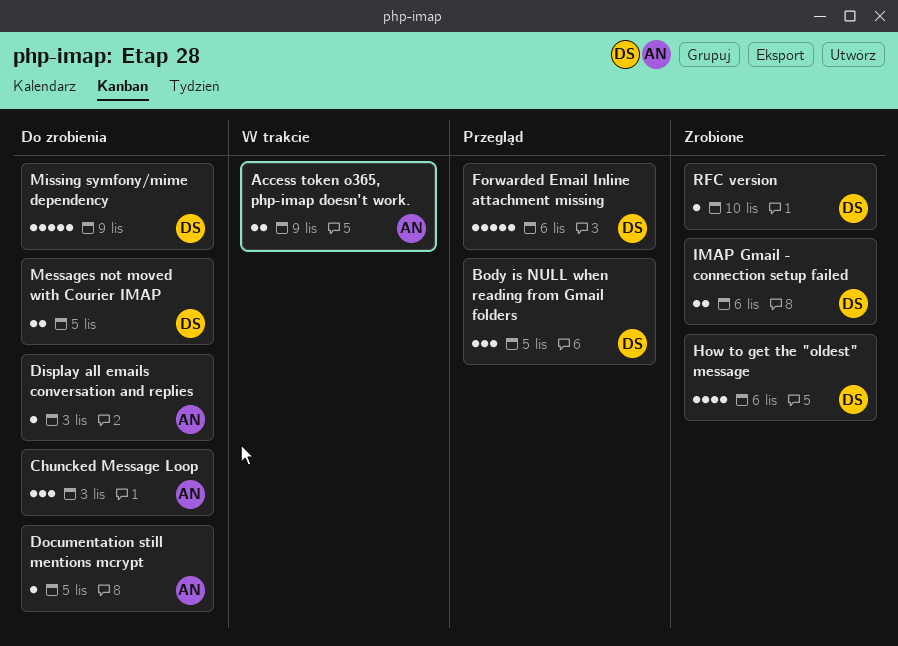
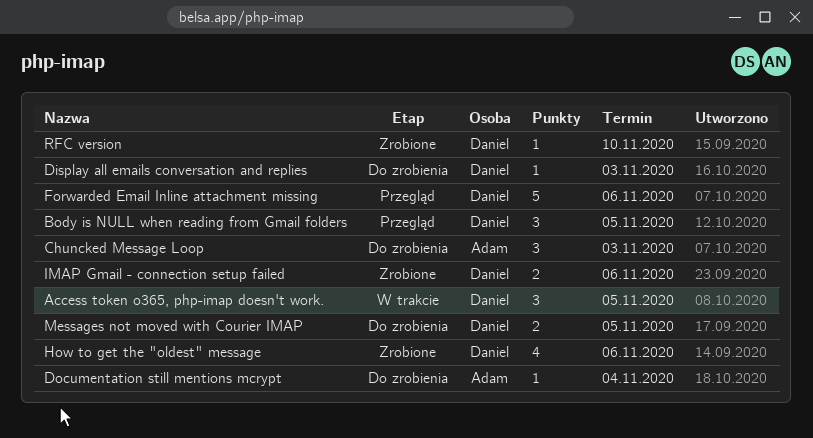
Access token o365, php-imap doesn't work., owner: Adam -> Daniel
Access token o365, php-imap doesn't work., estimate: 2 -> 3
Access token o365, php-imap doesn't work., due: Nov 9 -> Nov 5
Display all emails conversation and replies, owner: Adam -> Daniel
Documentation still mentions mcrypt, due: Nov 5 -> Nov 4
Missing symfony/mime dependency: present -> none

